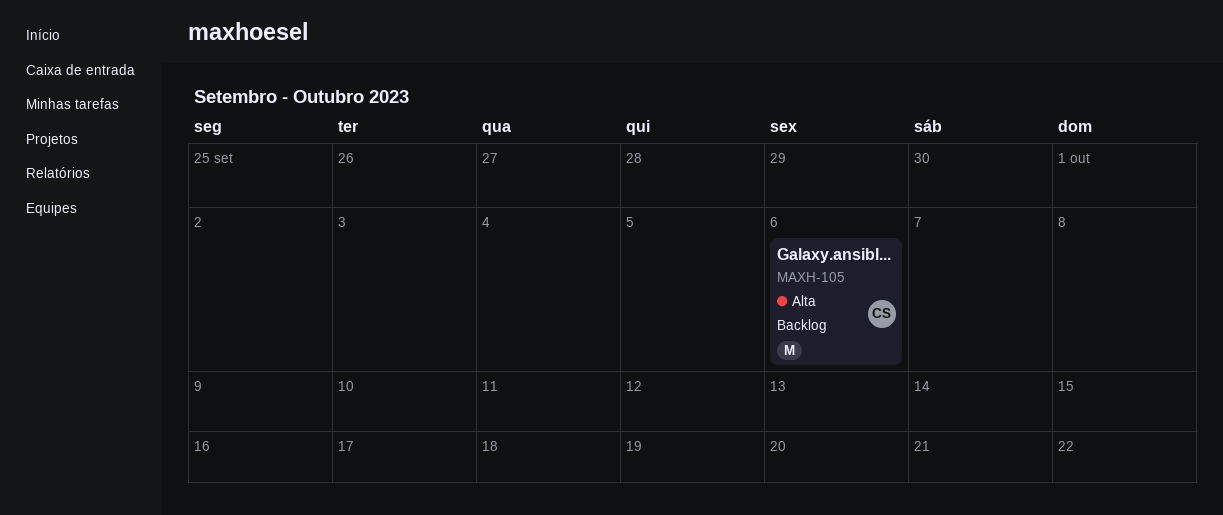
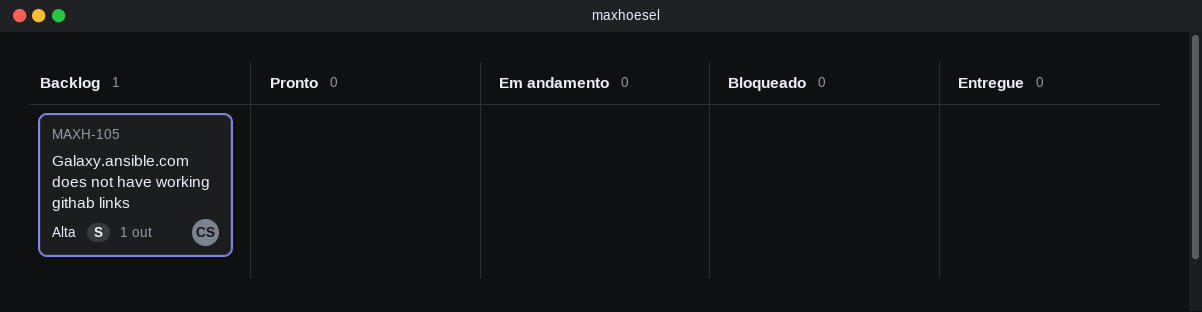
MAXH-105, estimate: M -> S
MAXH-105, due: Oct 6 -> Oct 1

